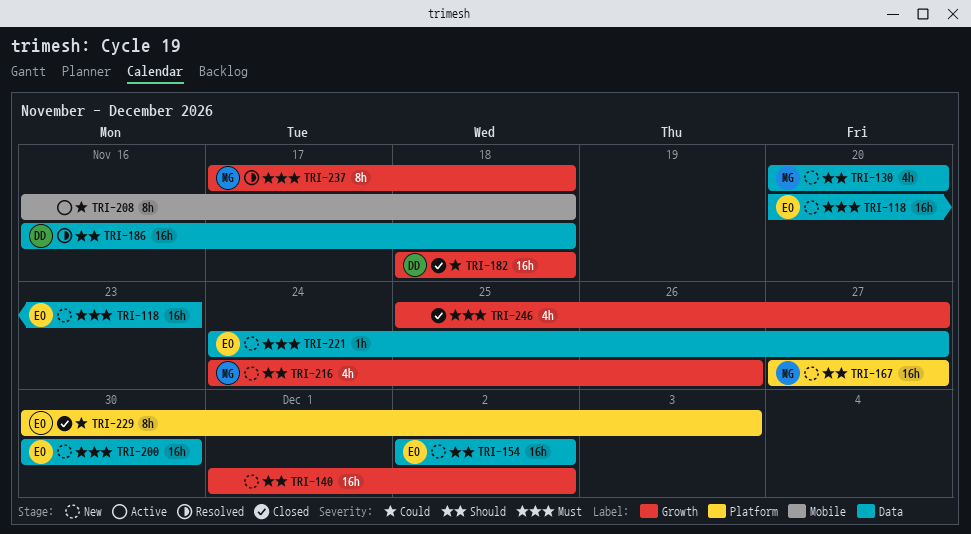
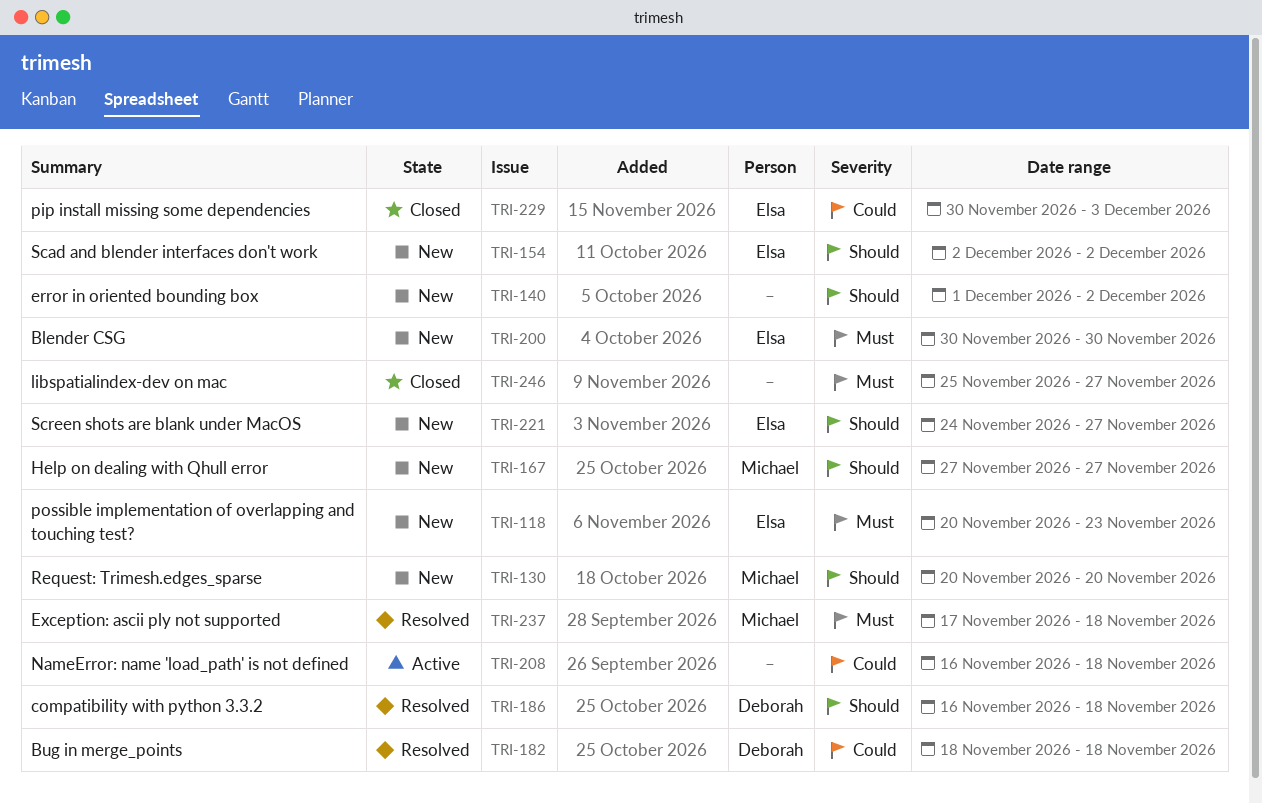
TRI-182, status: Closed -> Resolved
TRI-216: present -> none
TRI-221, priority: Must -> Should

